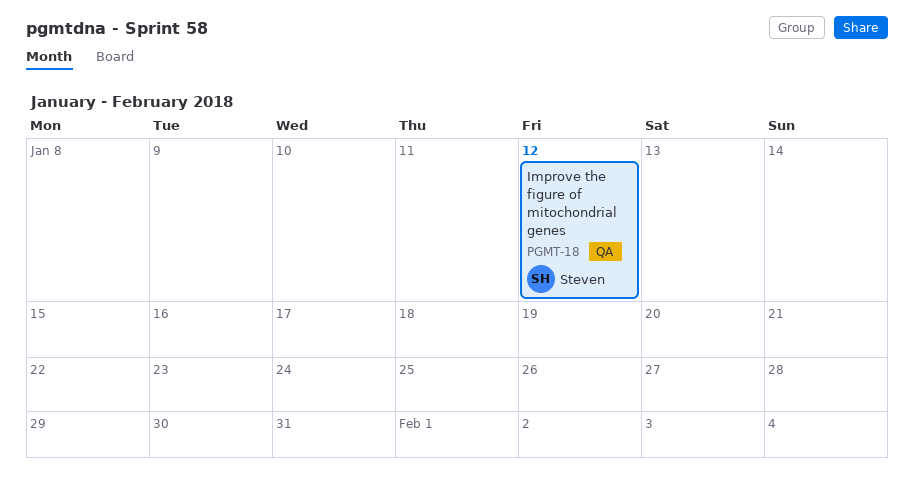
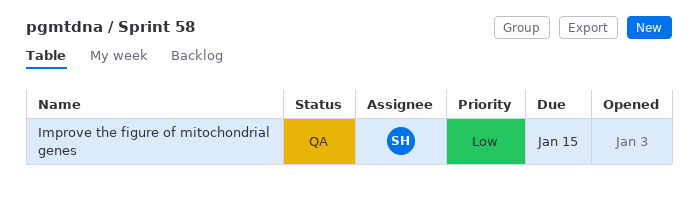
Improve the figure of mitochondrial genes, due: Jan 12 -> Jan 15

